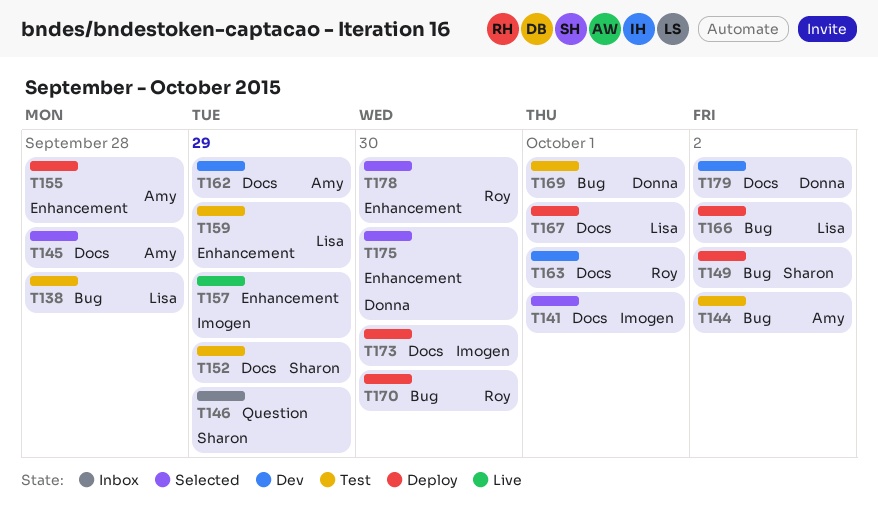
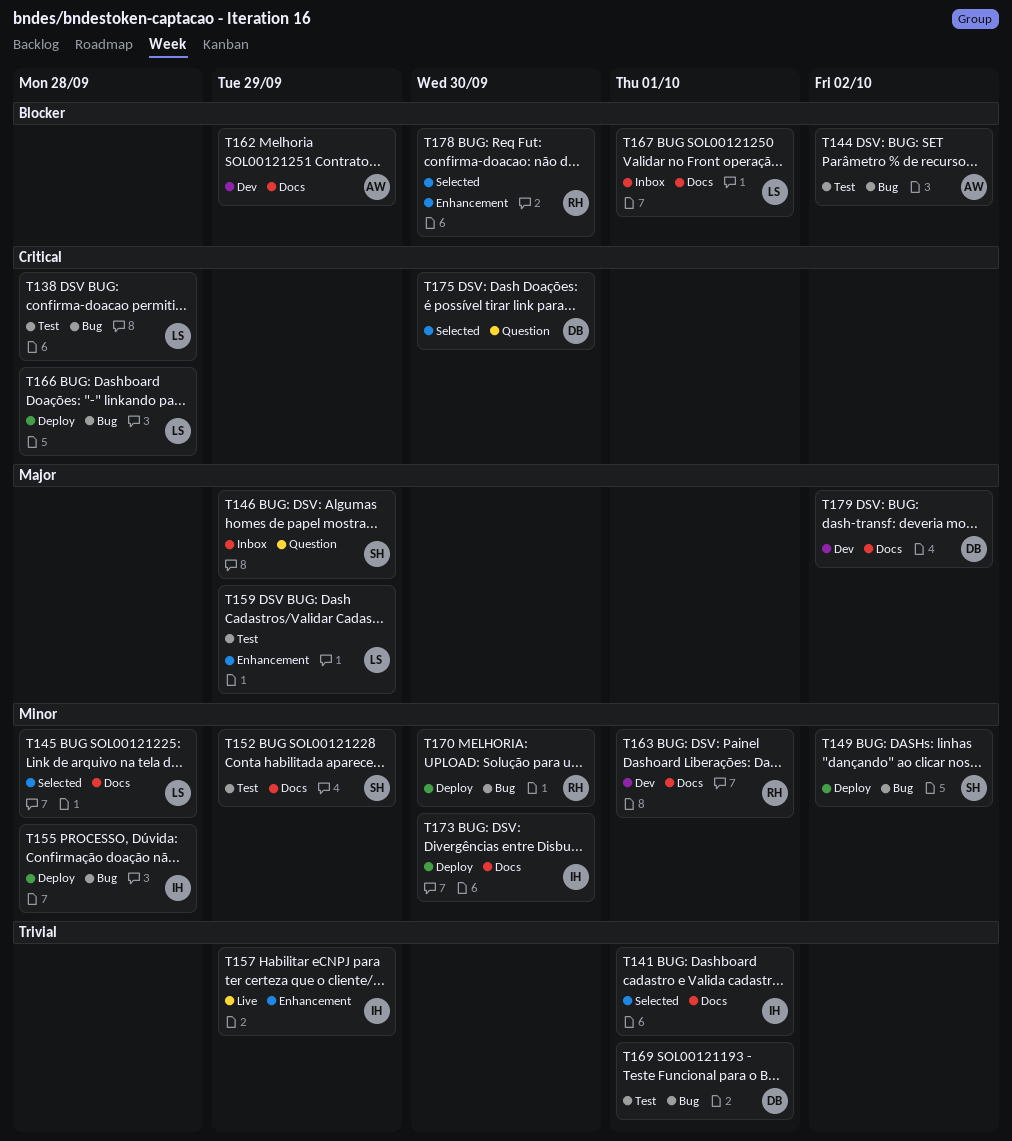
T145, owner: Amy -> Lisa
T155, owner: Amy -> Imogen
T155, label: Enhancement -> Bug
T166, due: Oct 2 -> Sep 28
T167, status: Deploy -> Inbox
T175, label: Enhancement -> Question

